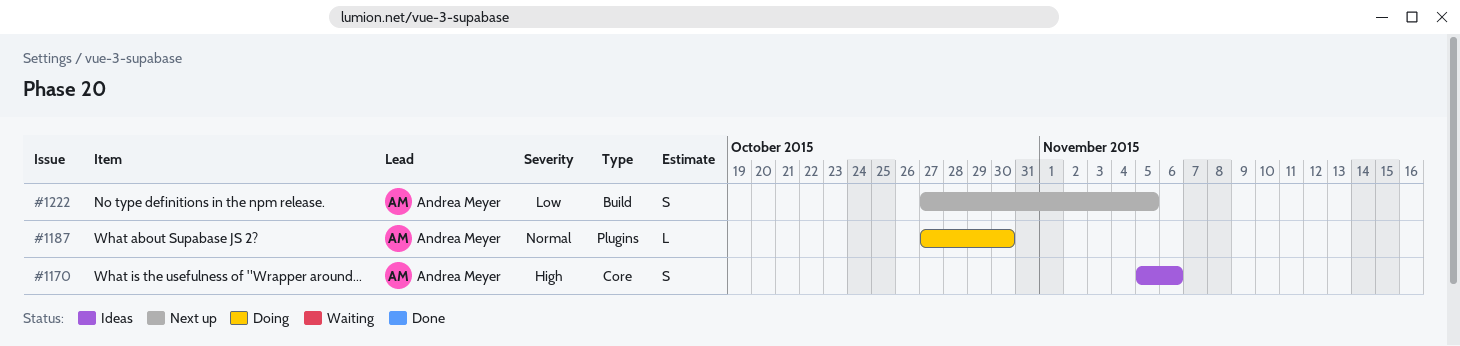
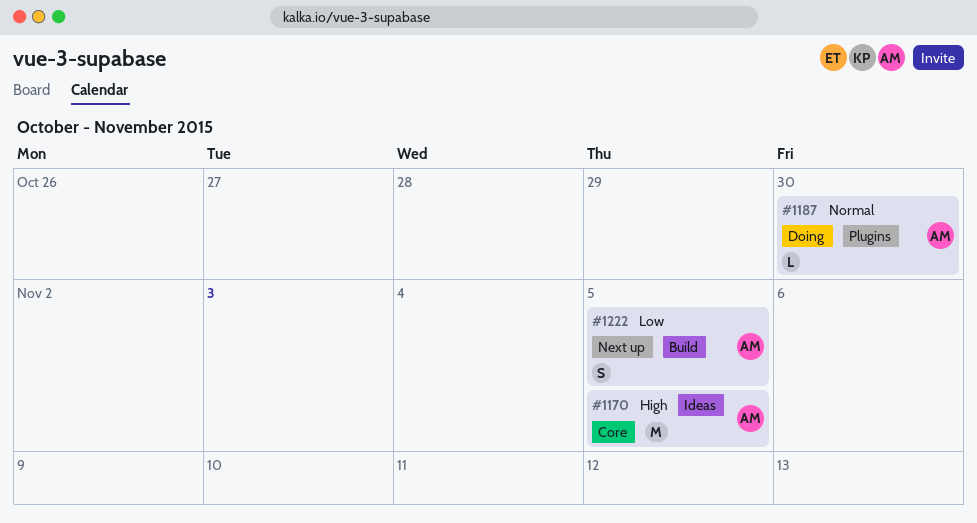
#1170, estimate: S -> M
#1170, due: Nov 6 -> Nov 5

